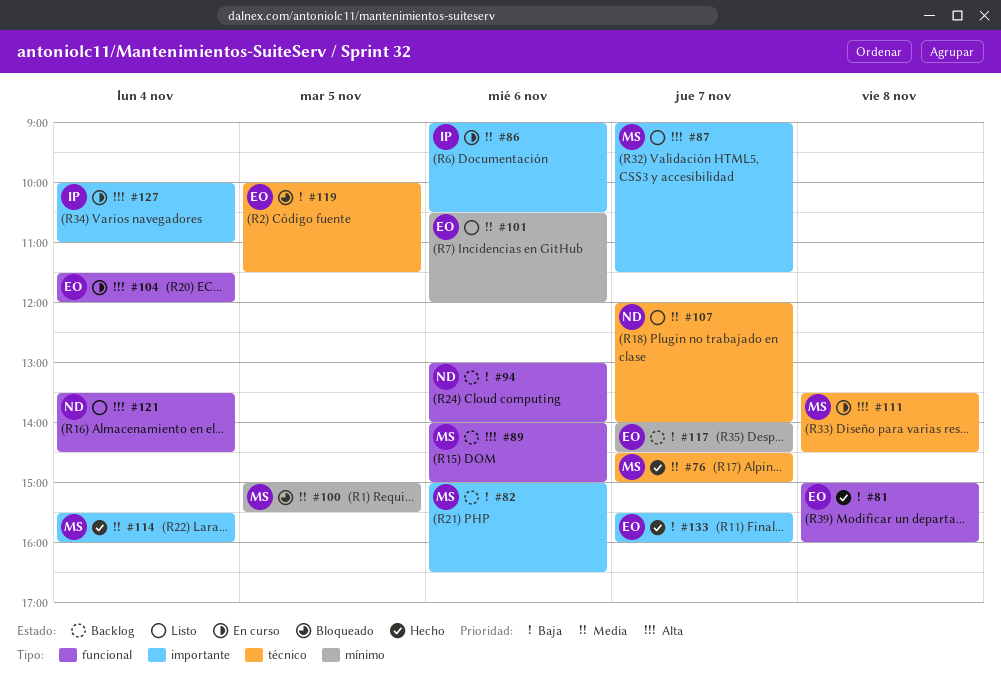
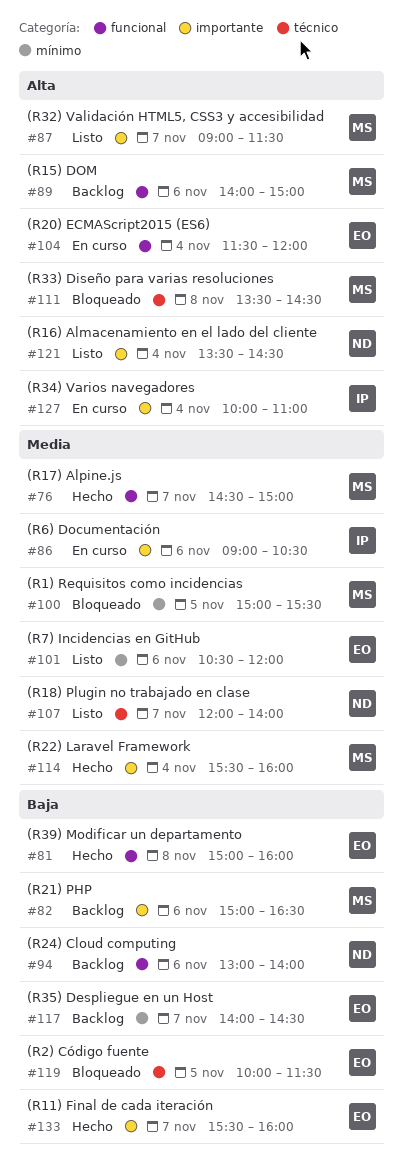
#76, label: técnico -> funcional
#111, status: En curso -> Bloqueado
#121, label: funcional -> importante

